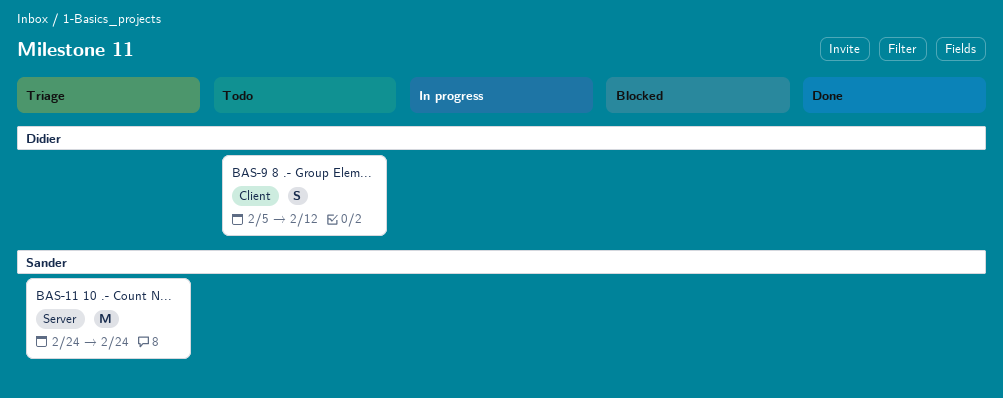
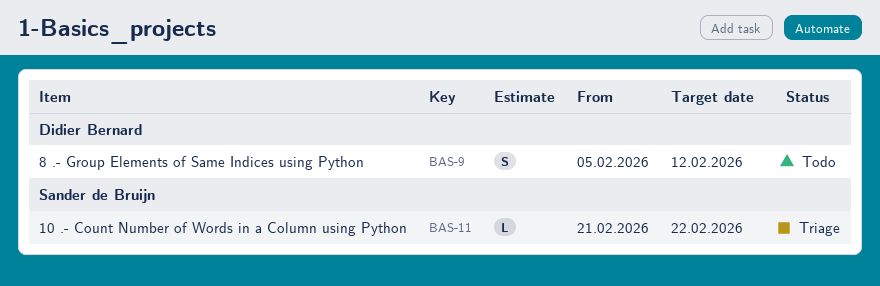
BAS-11, estimate: M -> L
BAS-11, start: Feb 24 -> Feb 21
BAS-11, due: Feb 24 -> Feb 22

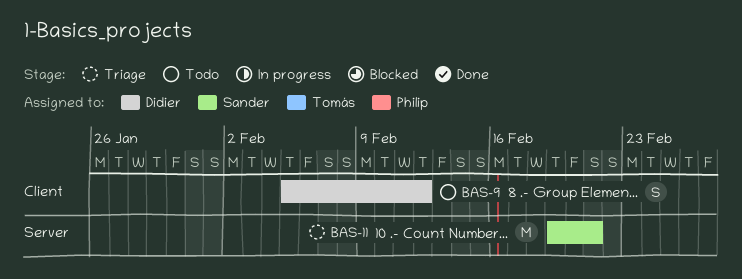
BAS-11, estimate: L -> M
BAS-11, start: Feb 21 -> Feb 19
BAS-11, due: Feb 22 -> Feb 21

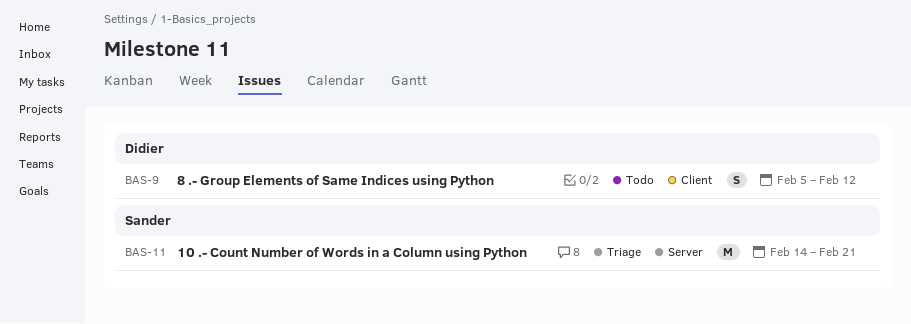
BAS-11, start: Feb 19 -> Feb 14

